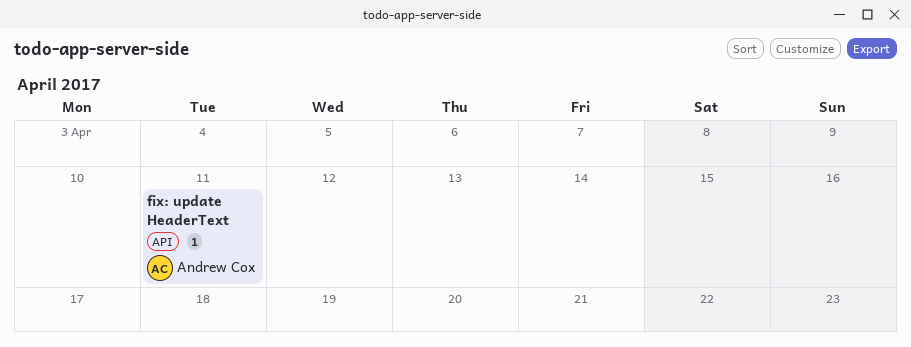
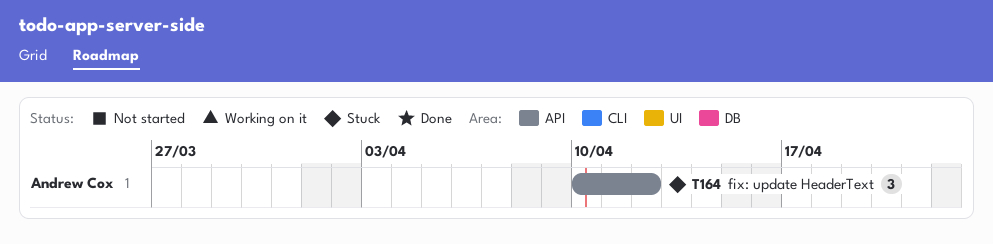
fix: update HeaderText, estimate: 1 -> 3
fix: update HeaderText, due: Apr 11 -> Apr 12

